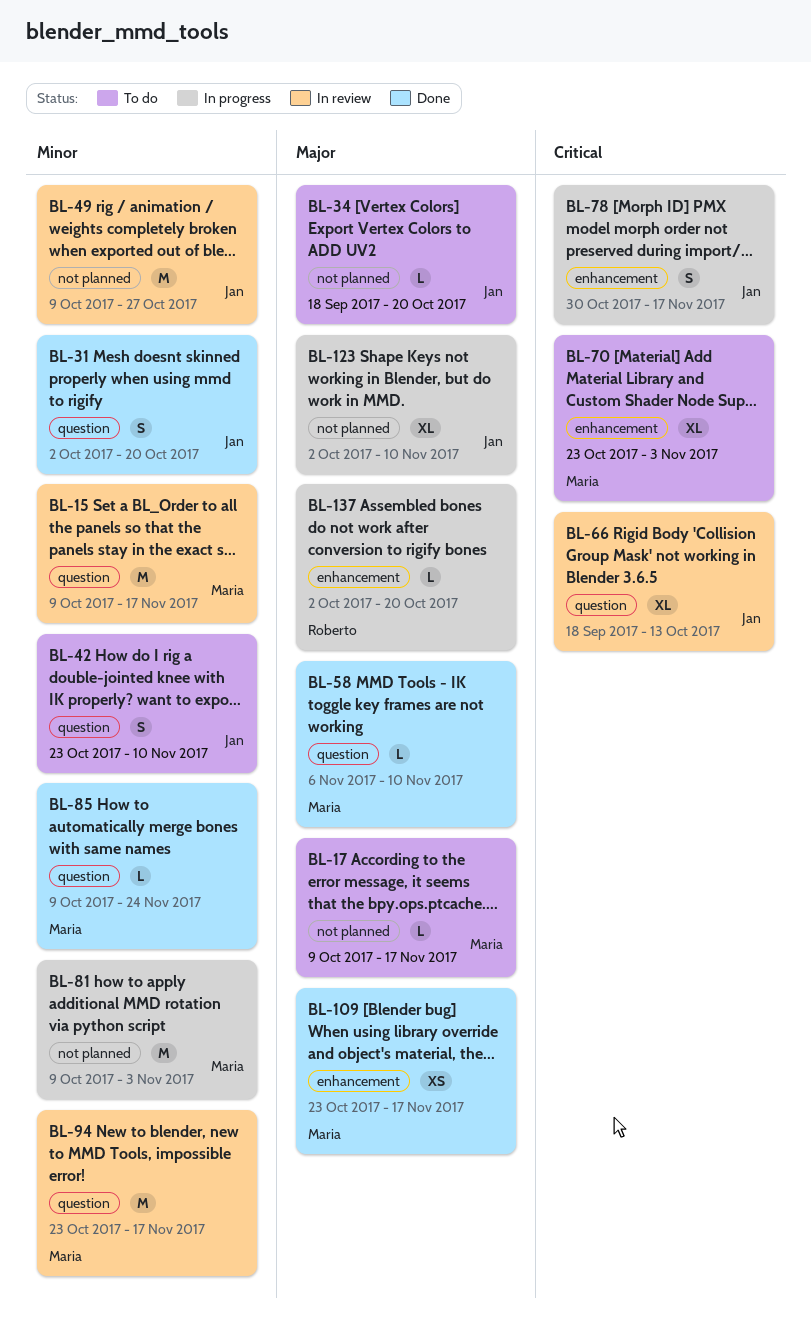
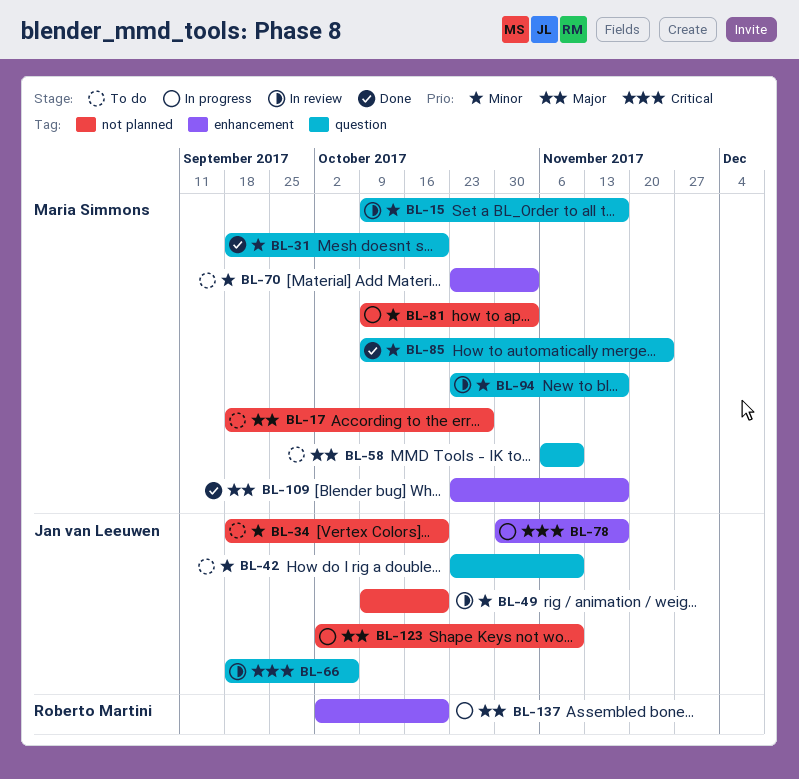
BL-17, start: Oct 9 -> Sep 18
BL-17, due: Nov 17 -> Oct 27
BL-31, owner: Jan van Leeuwen -> Maria Simmons
BL-31, start: Oct 2 -> Sep 18
BL-34, priority: Major -> Minor
BL-49, due: Oct 27 -> Oct 20
BL-58, status: Done -> To do
BL-66, due: Oct 13 -> Oct 6
BL-70, priority: Critical -> Minor

